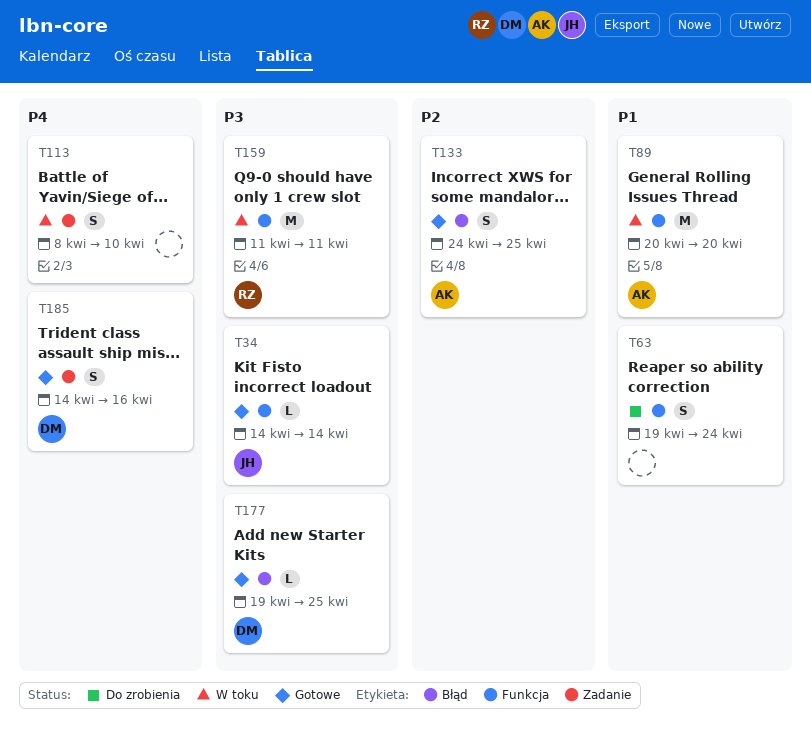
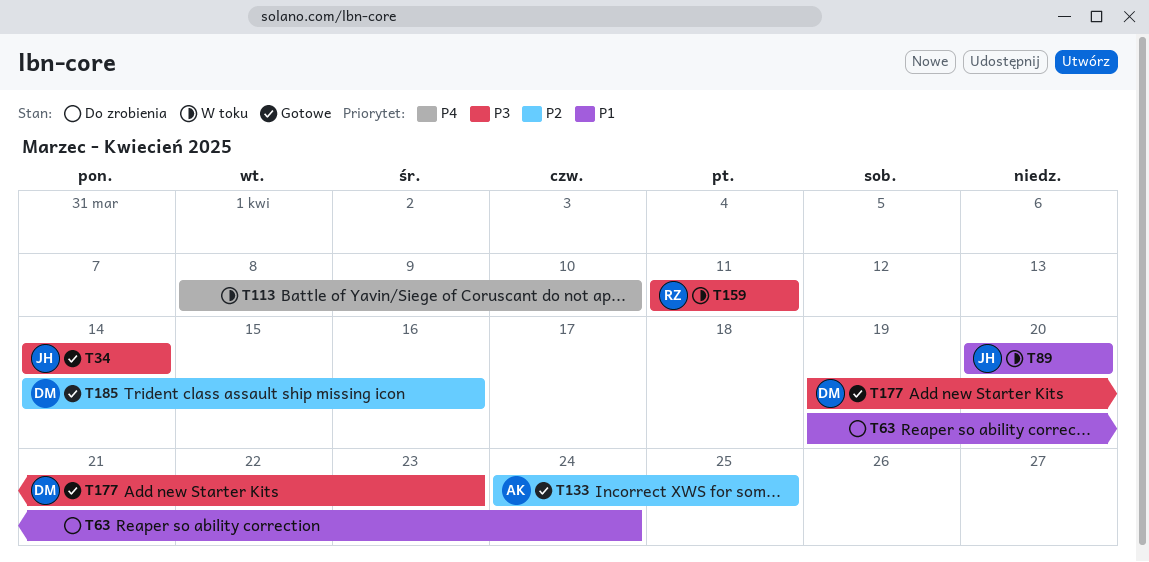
T89, owner: AK -> JH
T177, due: Apr 25 -> Apr 23
T185, priority: P4 -> P2

